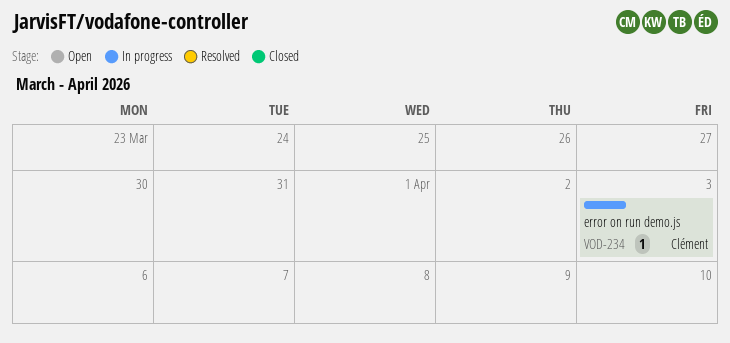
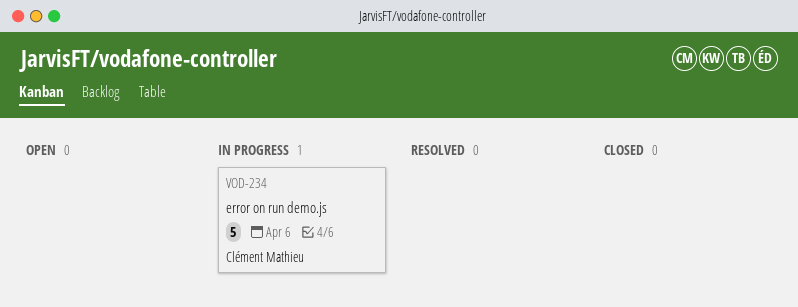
VOD-234, estimate: 1 -> 5
VOD-234, due: Apr 3 -> Apr 6

